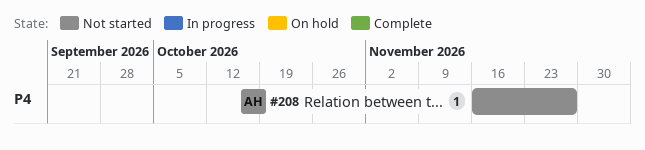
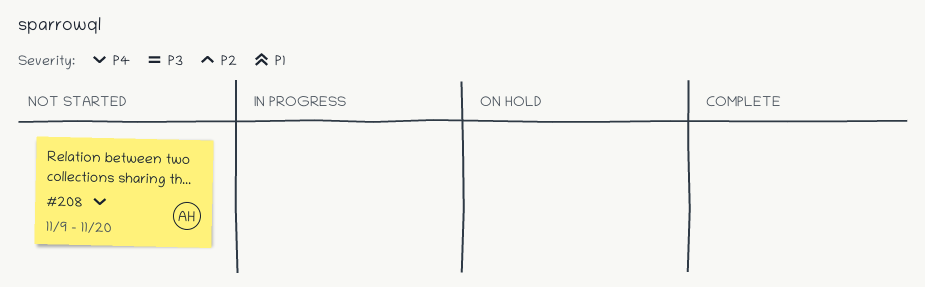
#208, start: Nov 16 -> Nov 9
#208, due: Nov 27 -> Nov 20

